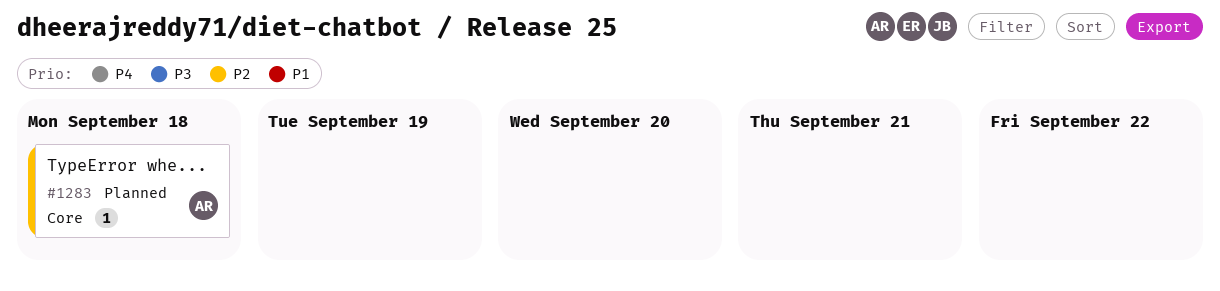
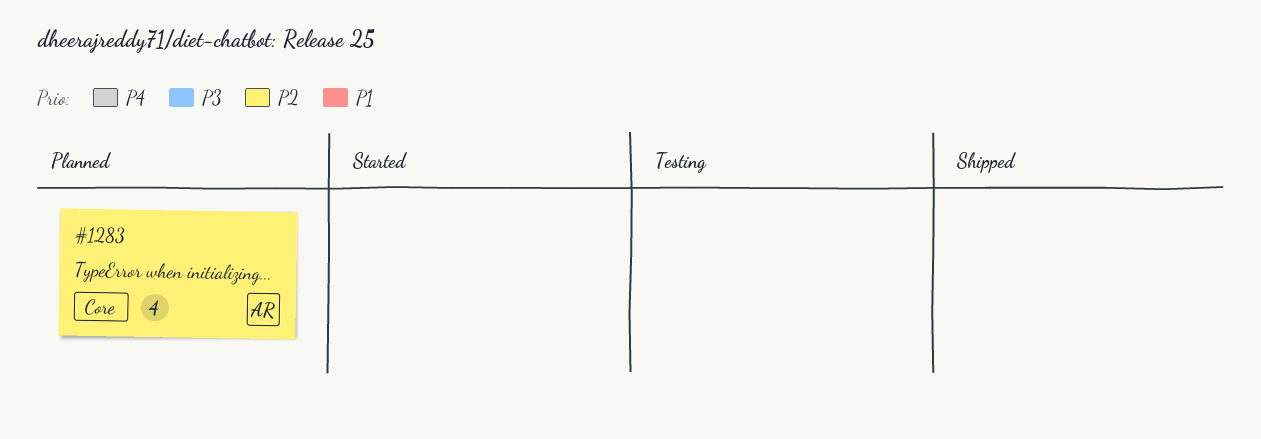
#1283, estimate: 1 -> 4

